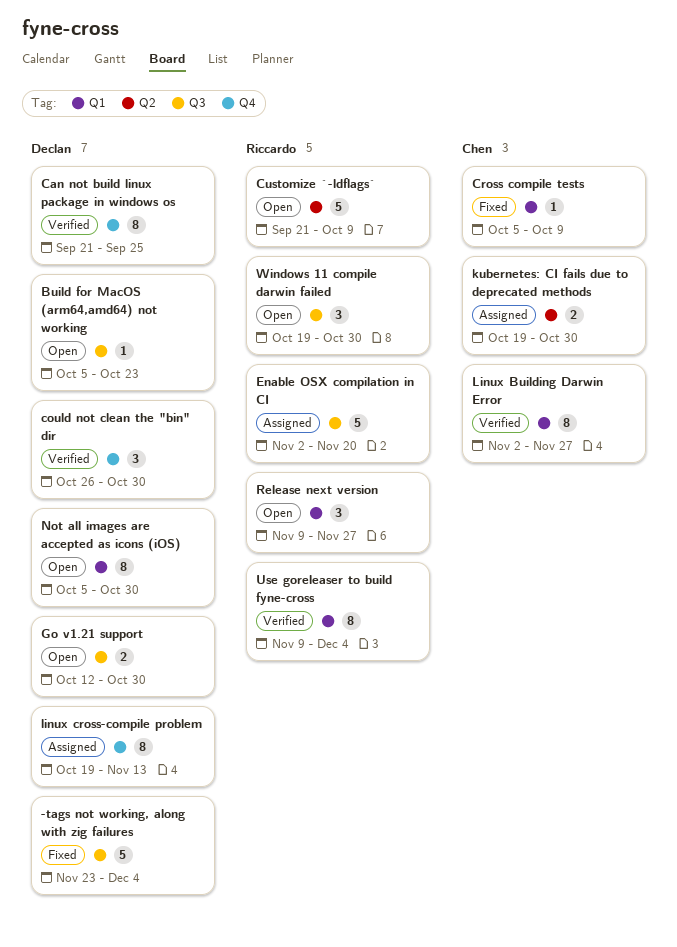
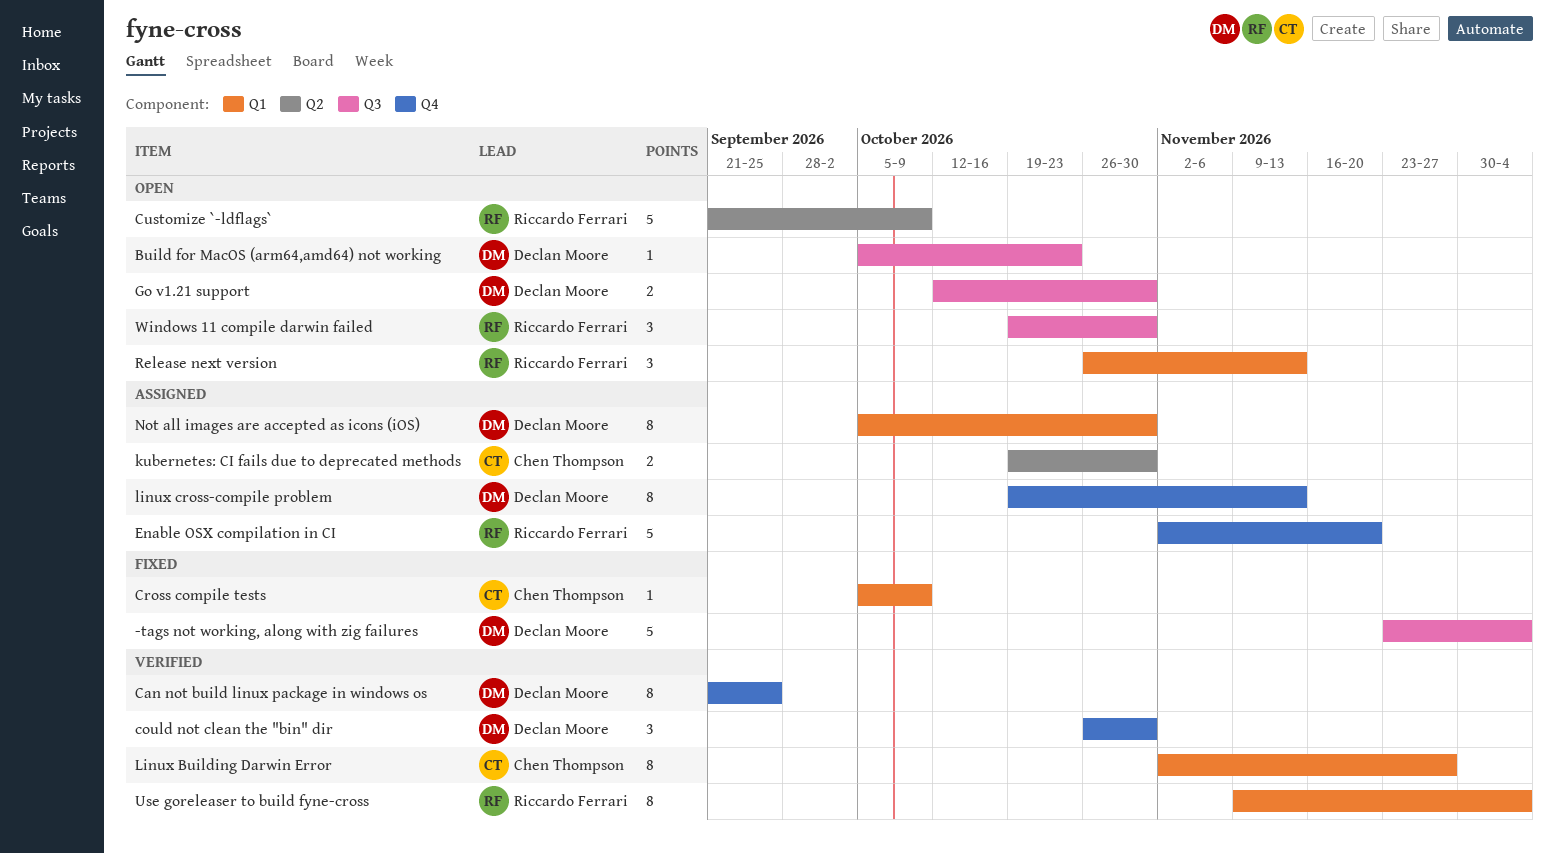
Enable OSX compilation in CI, label: Q3 -> Q4
Not all images are accepted as icons (iOS), status: Open -> Assigned
Release next version, start: Nov 9 -> Oct 26
Release next version, due: Nov 27 -> Nov 13

